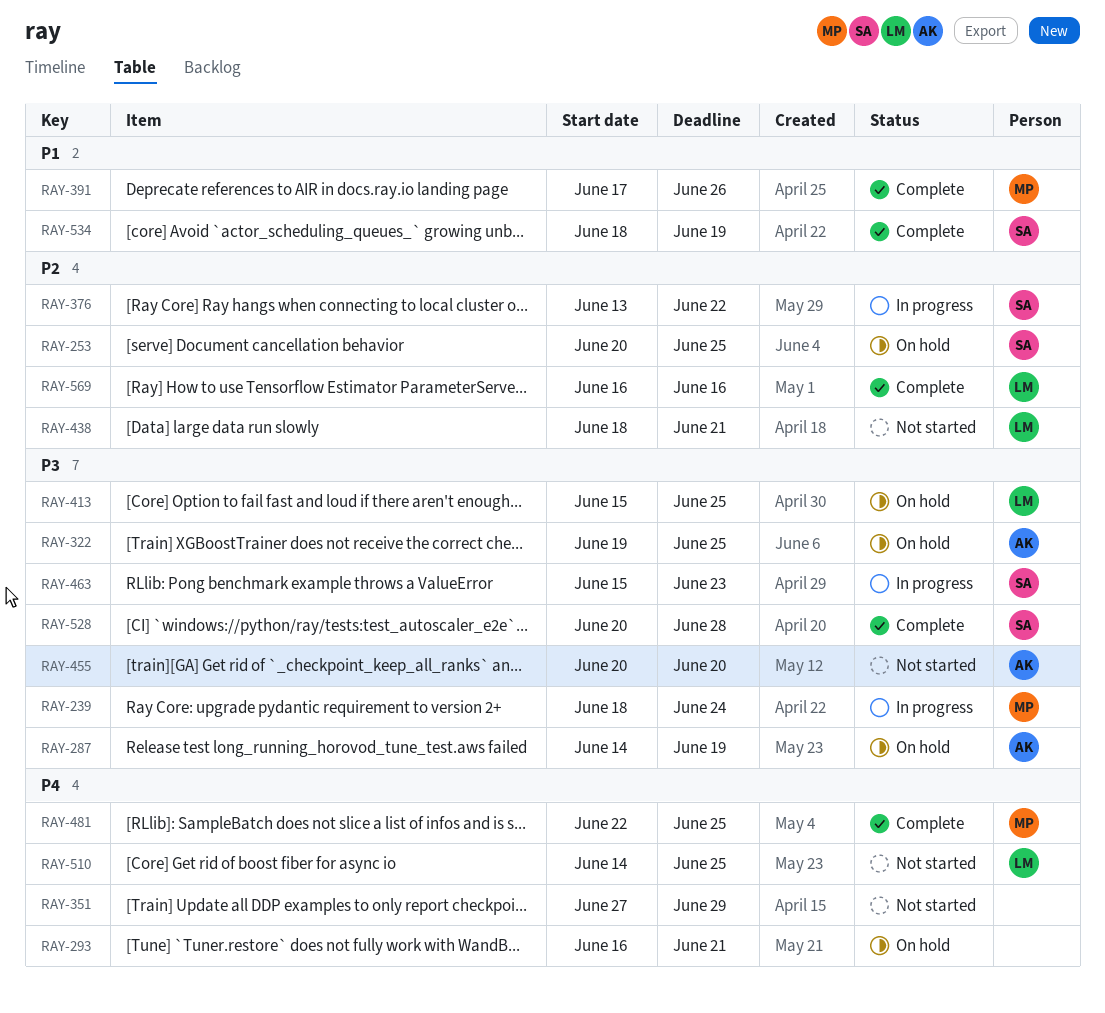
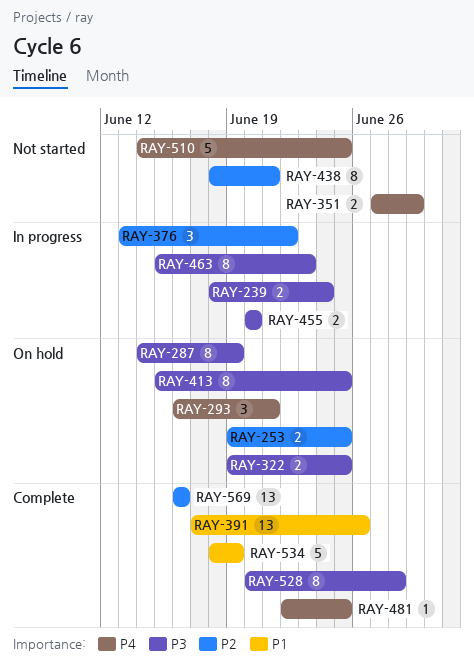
RAY-253, start: Jun 20 -> Jun 19
RAY-455, status: Not started -> In progress

